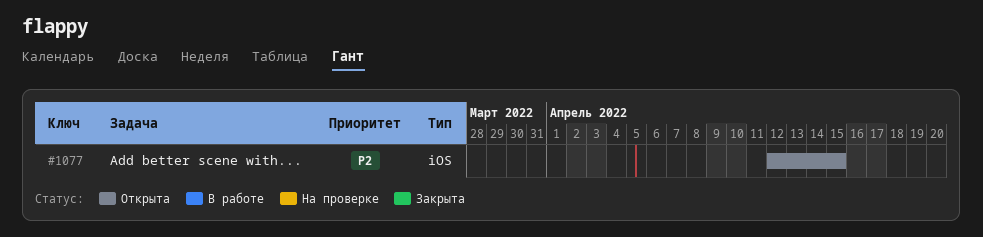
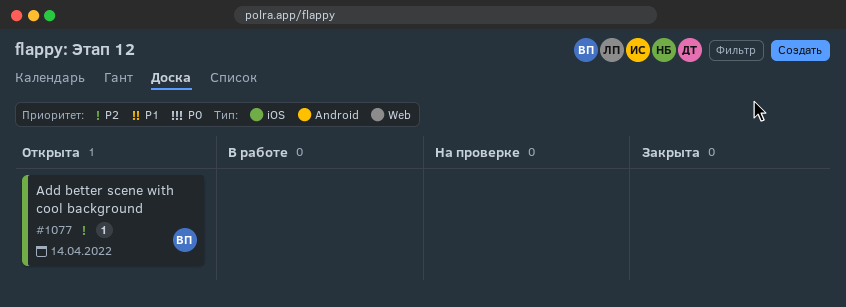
#1077, due: Apr 15 -> Apr 14

